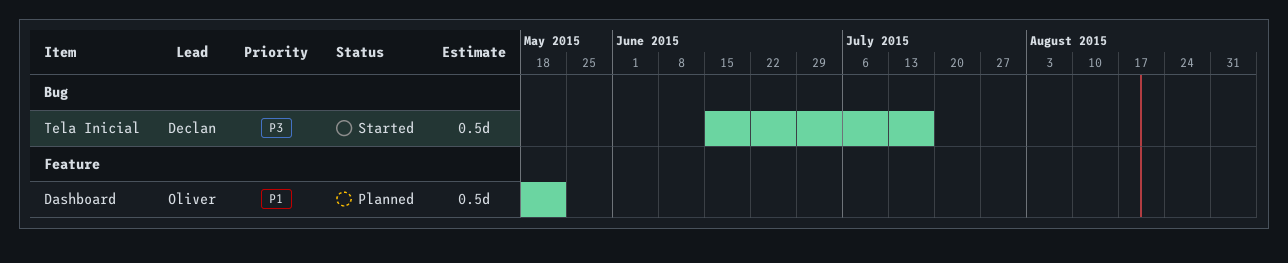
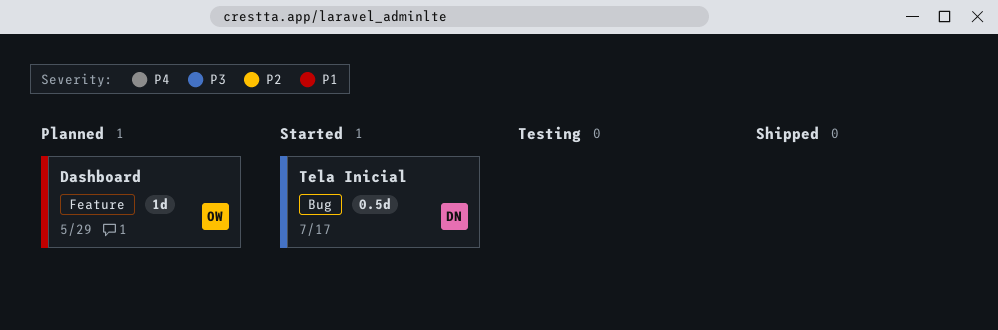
Dashboard, estimate: 0.5d -> 1d
Dashboard, due: May 22 -> May 29

